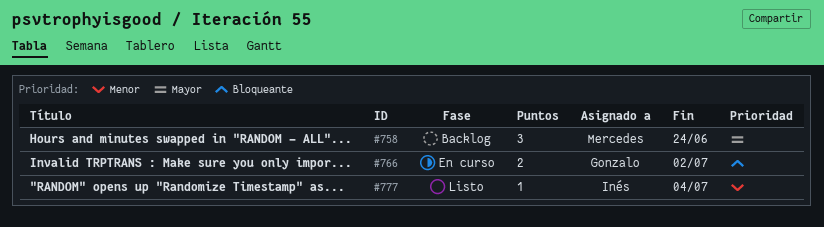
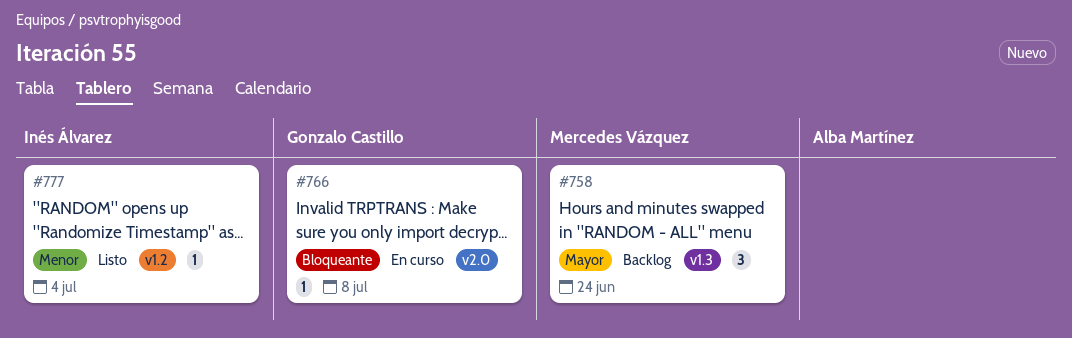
#766, estimate: 2 -> 1
#766, due: Jul 2 -> Jul 8

